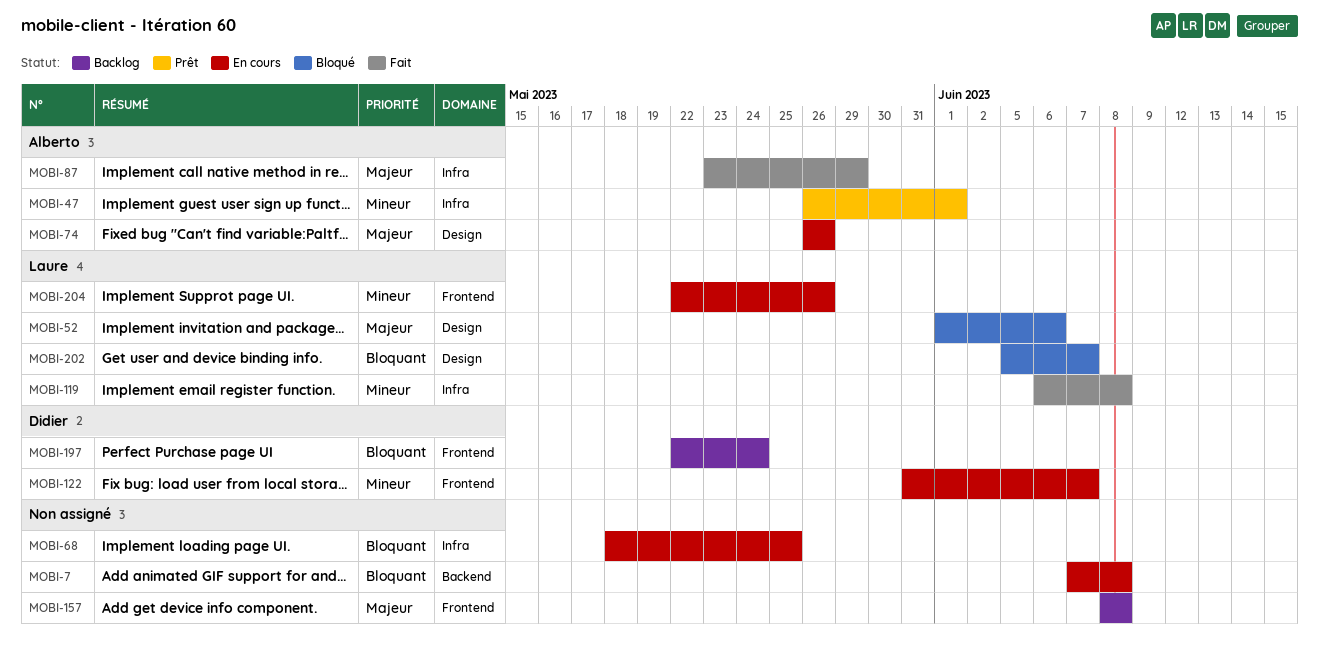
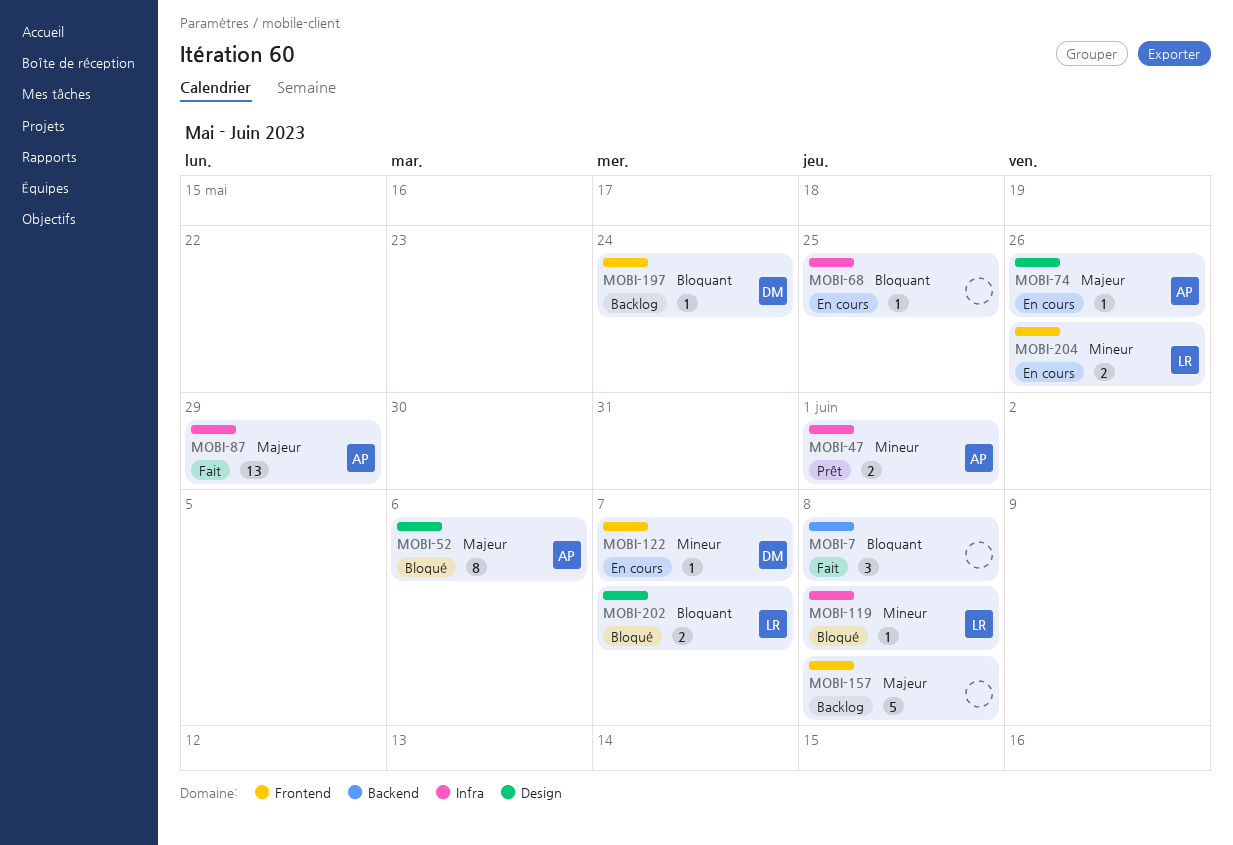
MOBI-7, status: En cours -> Fait
MOBI-52, owner: Laure -> Alberto
MOBI-119, status: Fait -> Bloqué

